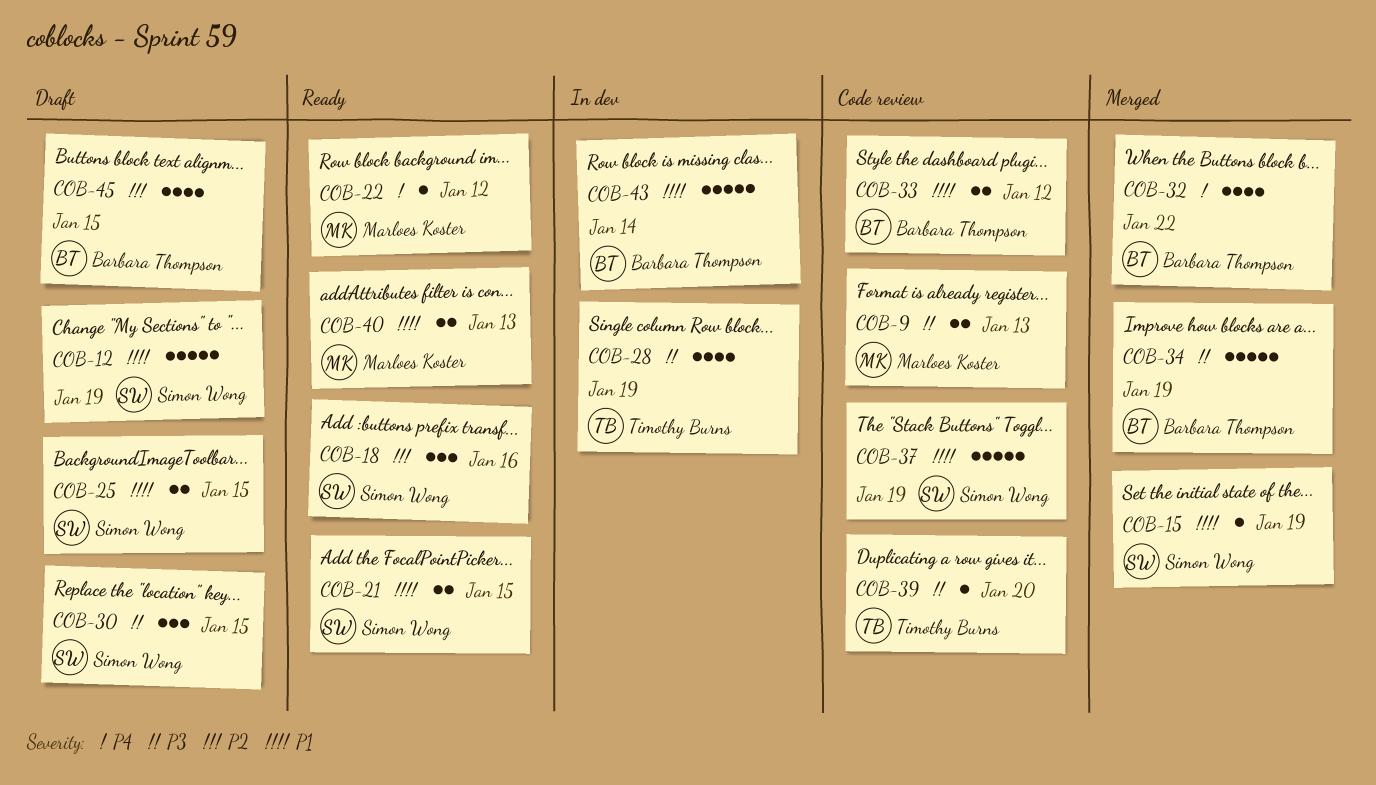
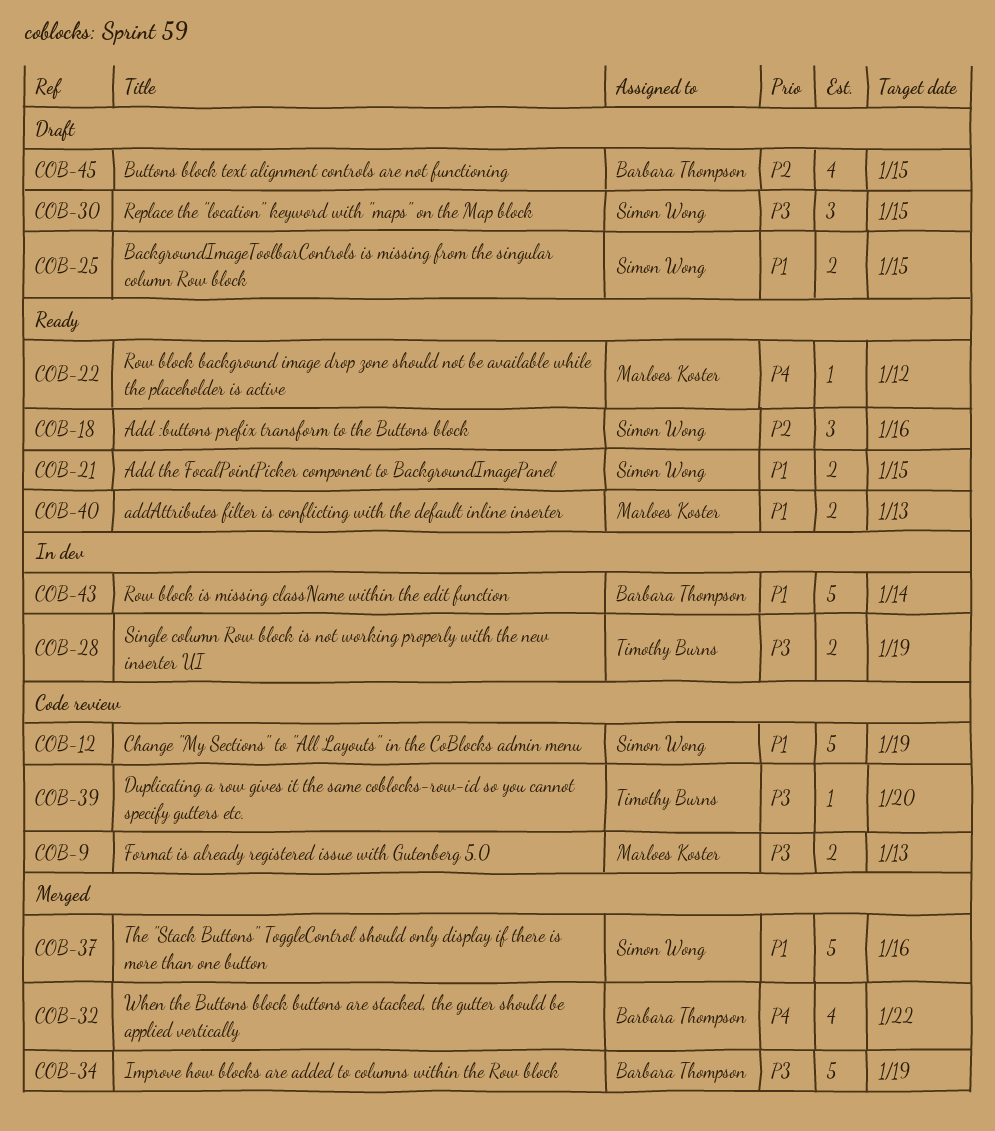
COB-12, status: Draft -> Code review
COB-15: present -> none
COB-28, estimate: 4 -> 2
COB-33: present -> none
COB-37, status: Code review -> Merged
COB-37, due: Jan 19 -> Jan 16

